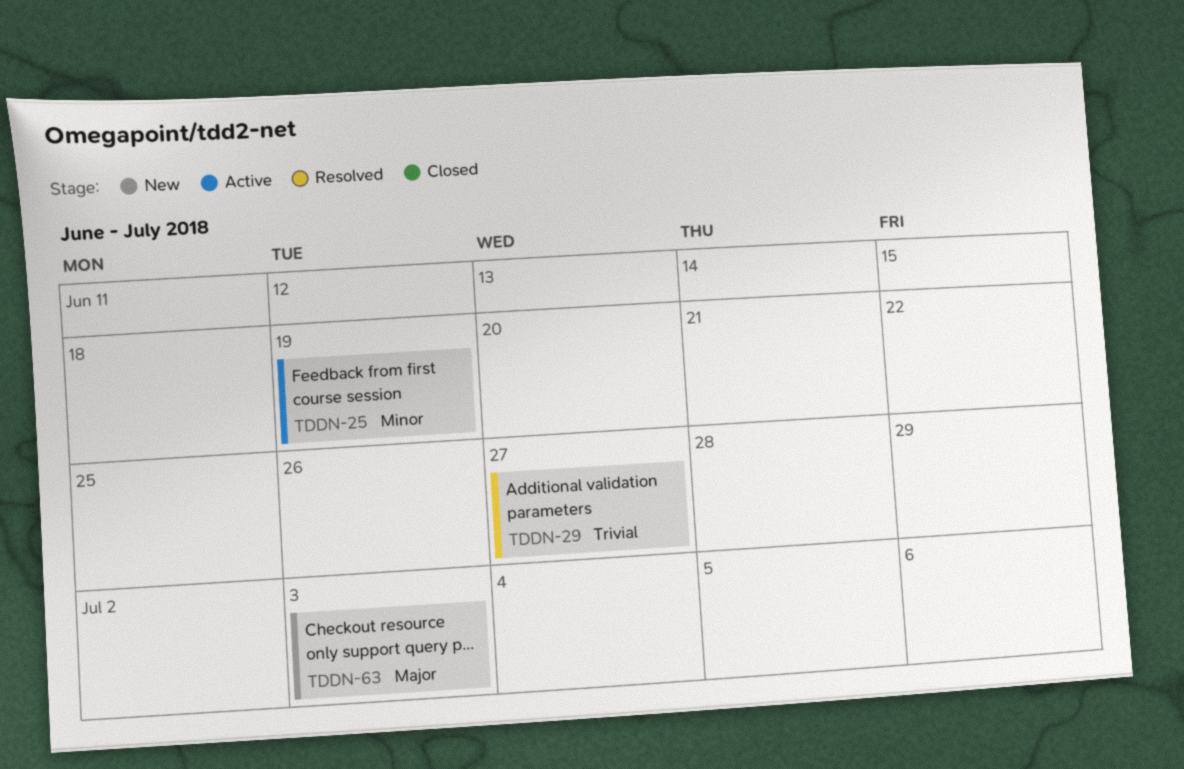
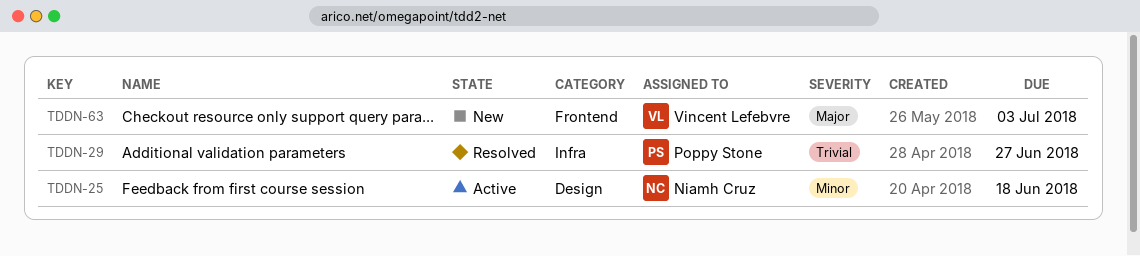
TDDN-25, due: Jun 19 -> Jun 18

